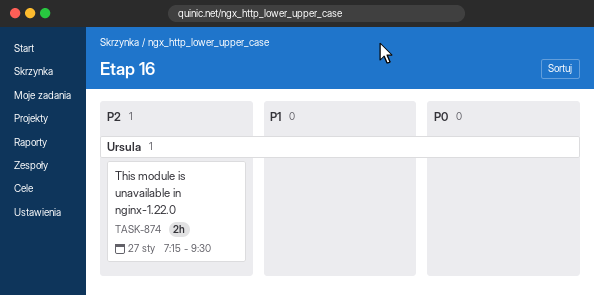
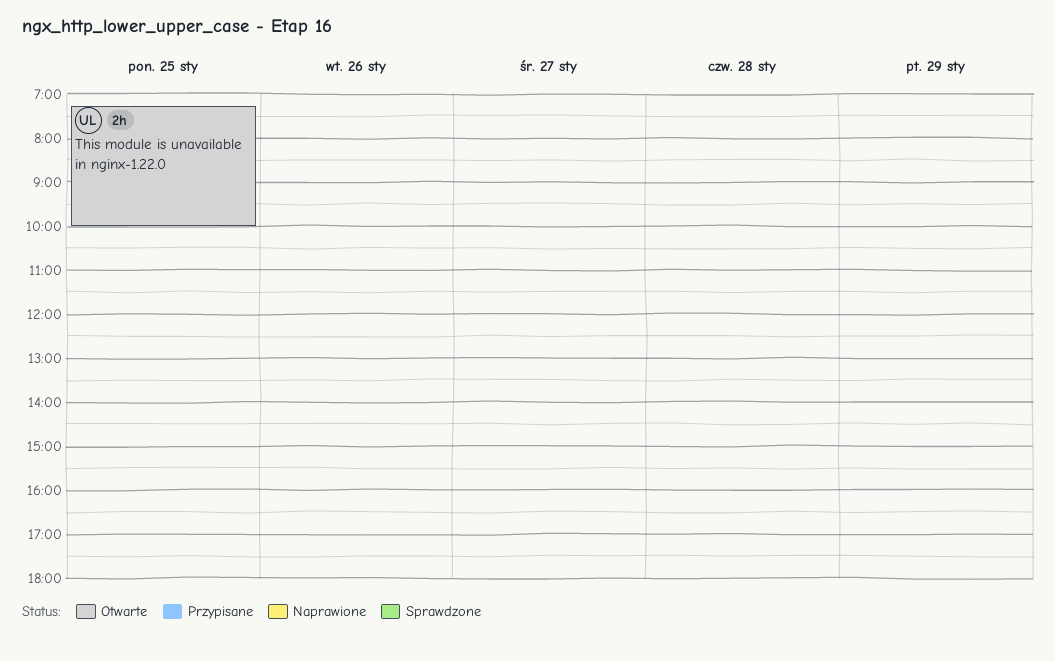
This module is unavailable in nginx-1.22.0, day: Jan 27 -> Jan 25
This module is unavailable in nginx-1.22.0, ends: 09:30 -> 10:00

